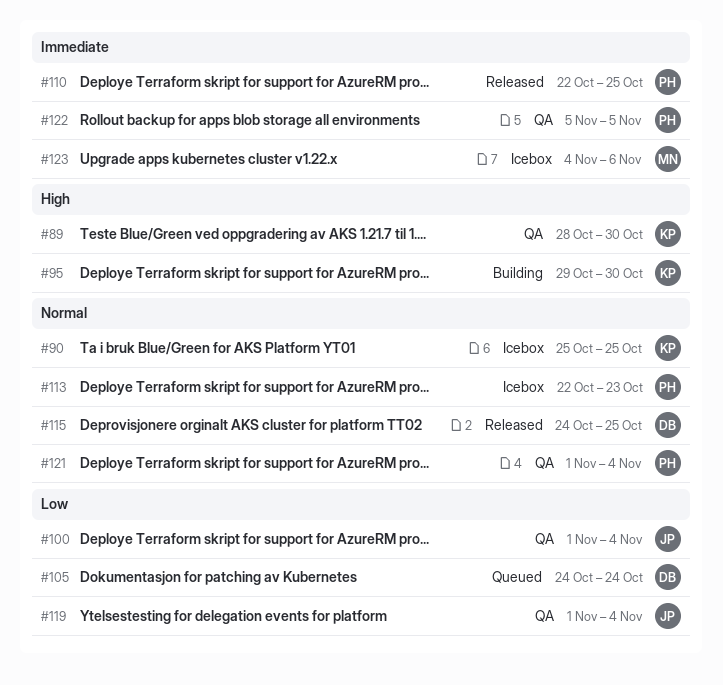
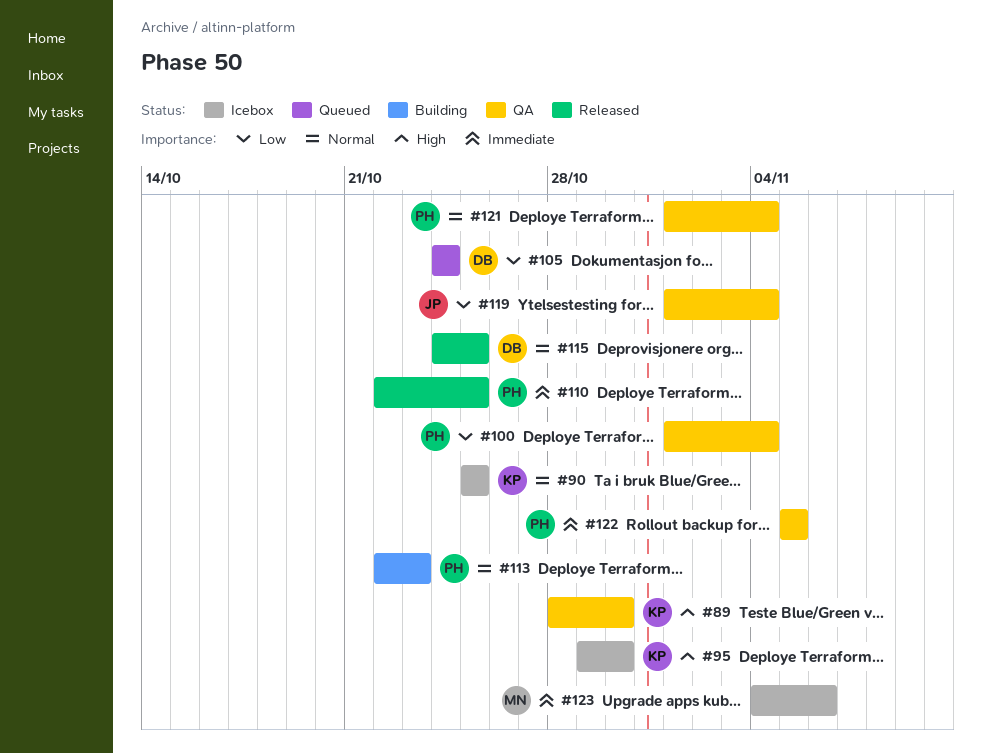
#95, status: Building -> Icebox
#100, owner: JP -> PH
#113, status: Icebox -> Building

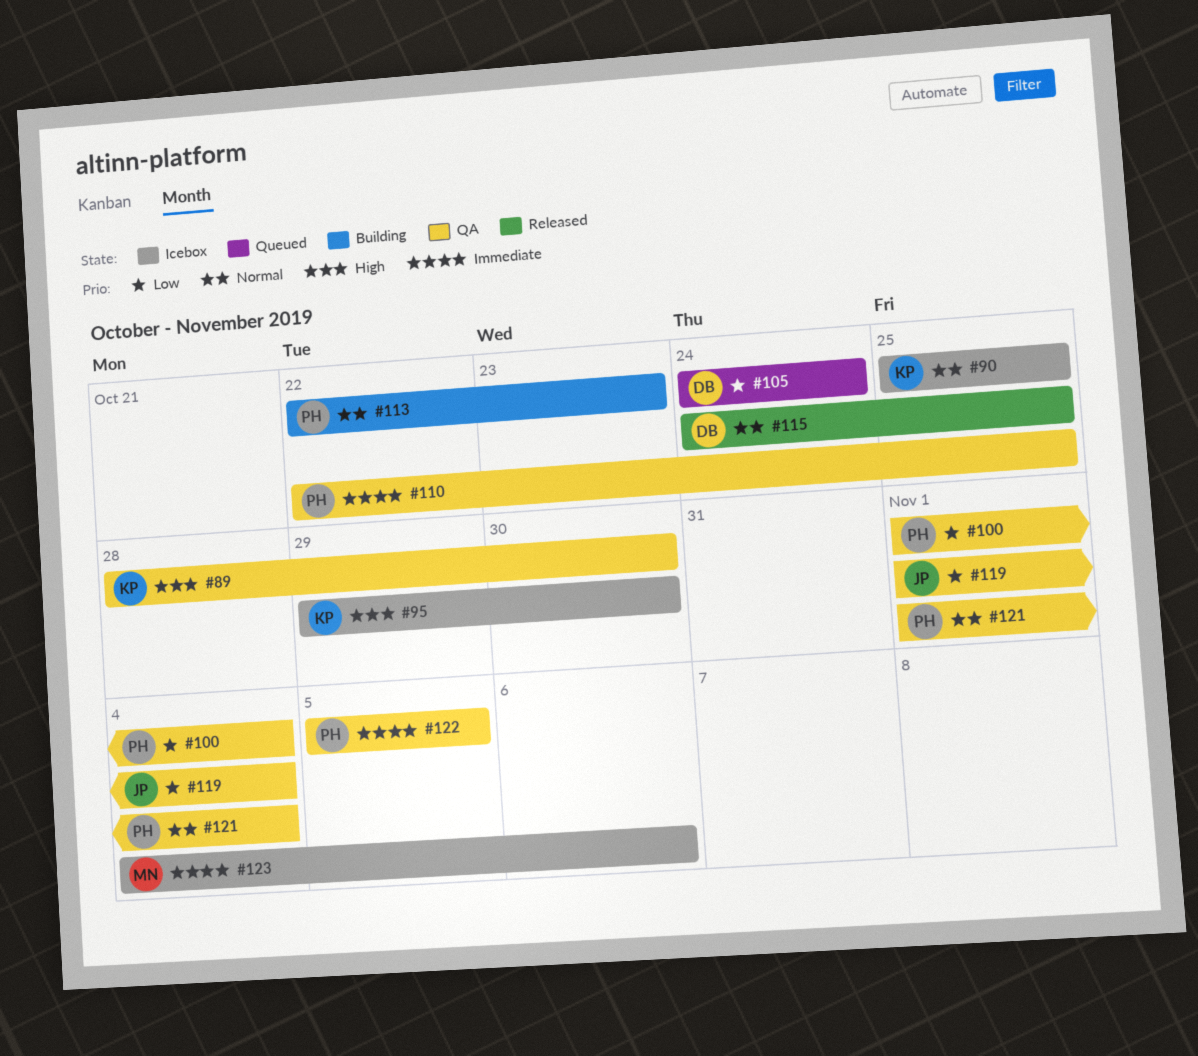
#110, status: Released -> QA

